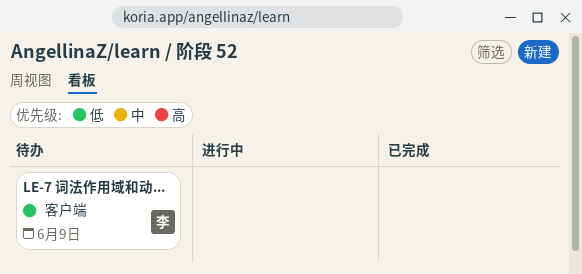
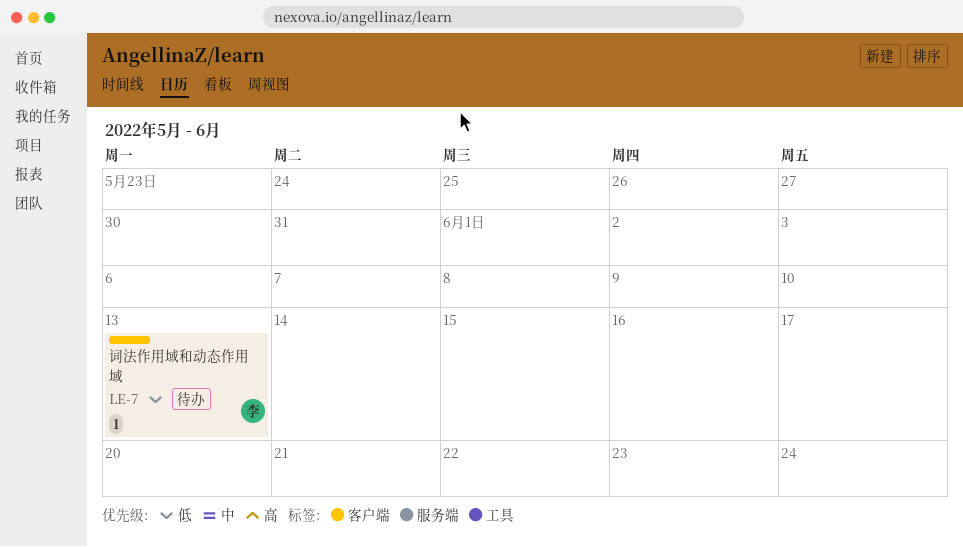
LE-7, due: Jun 9 -> Jun 13

